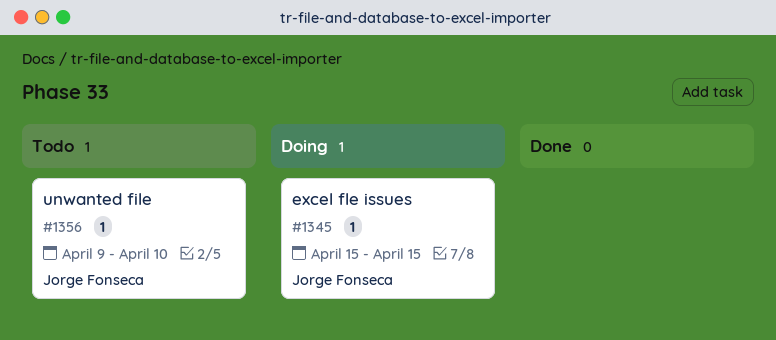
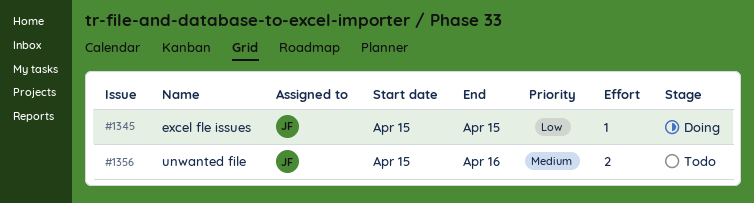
#1356, estimate: 1 -> 2
#1356, start: Apr 9 -> Apr 15
#1356, due: Apr 10 -> Apr 16

